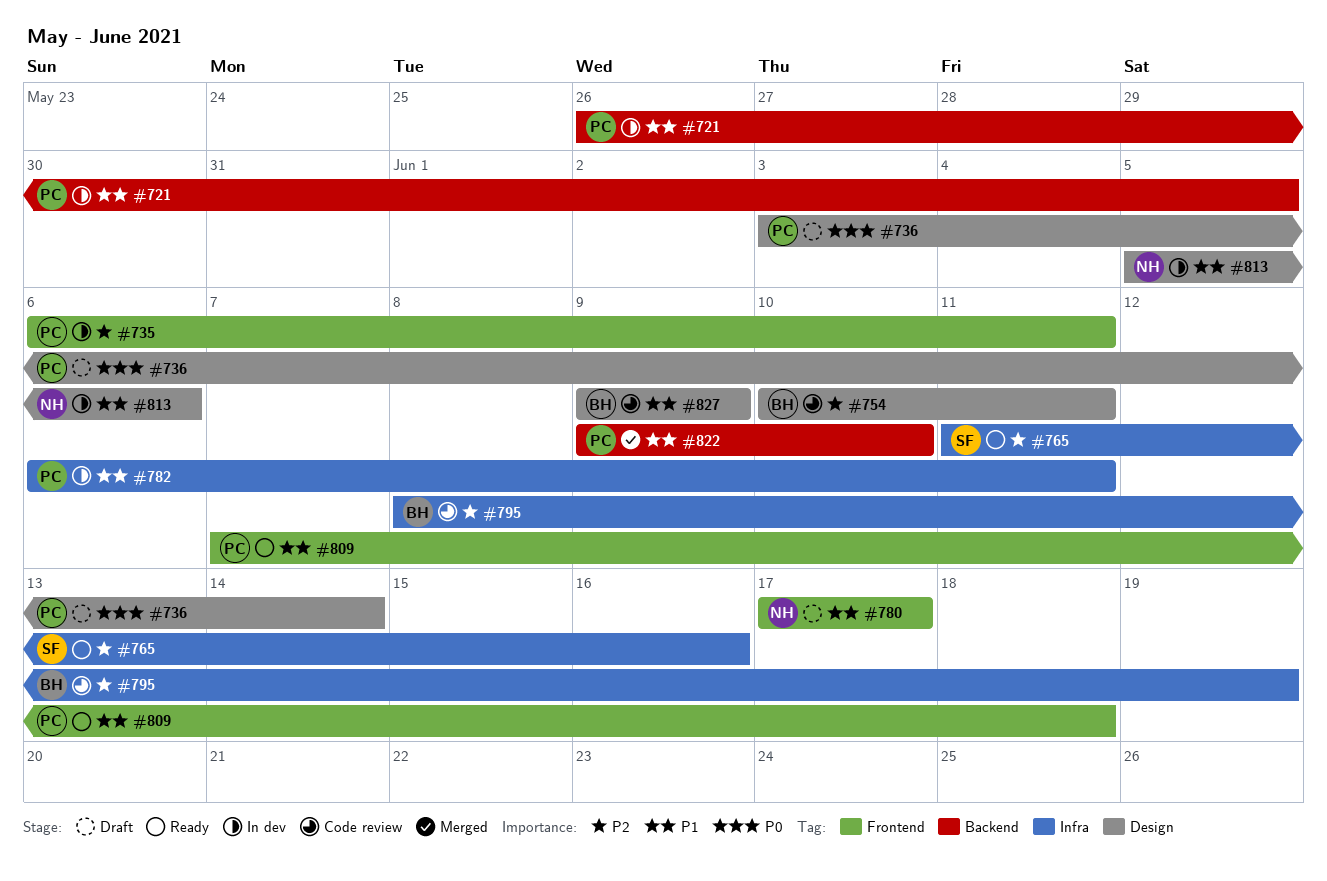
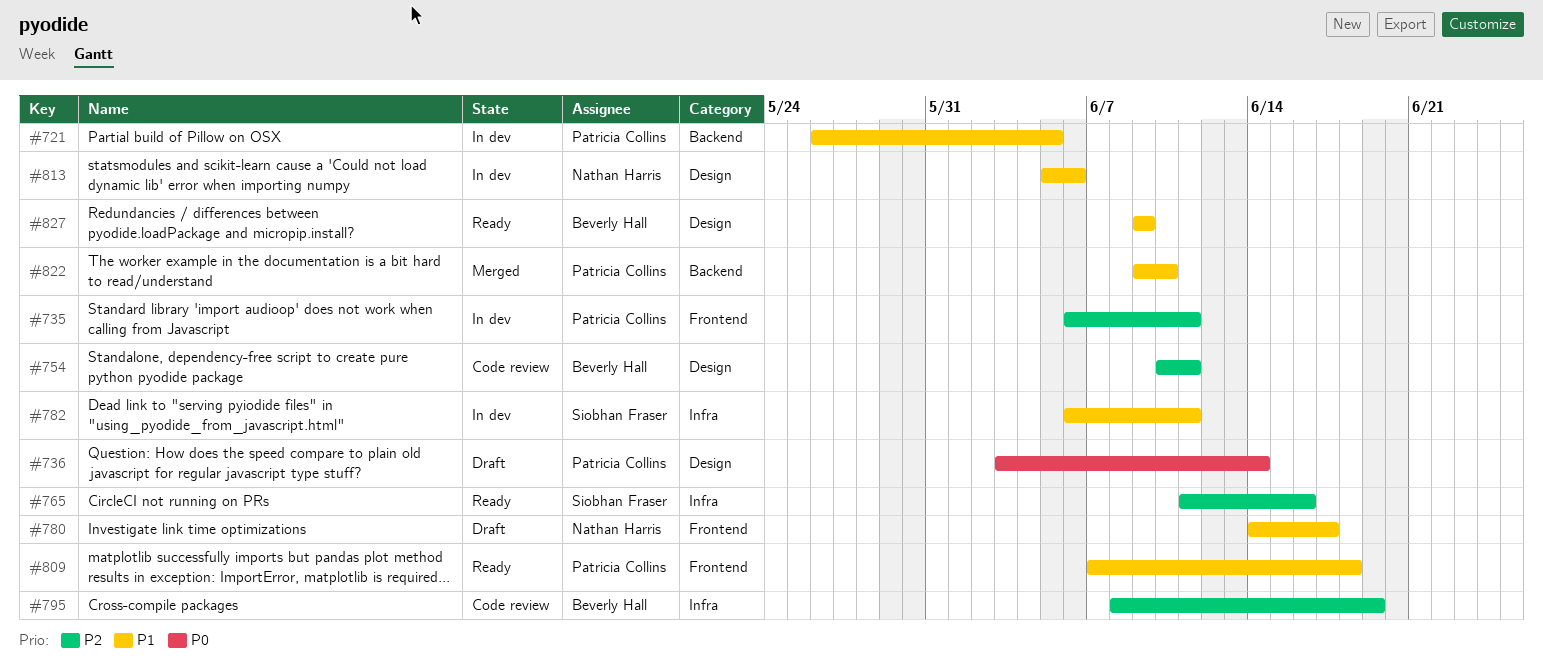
#780, start: Jun 17 -> Jun 14
#782, owner: Patricia Collins -> Siobhan Fraser
#827, status: Code review -> Ready

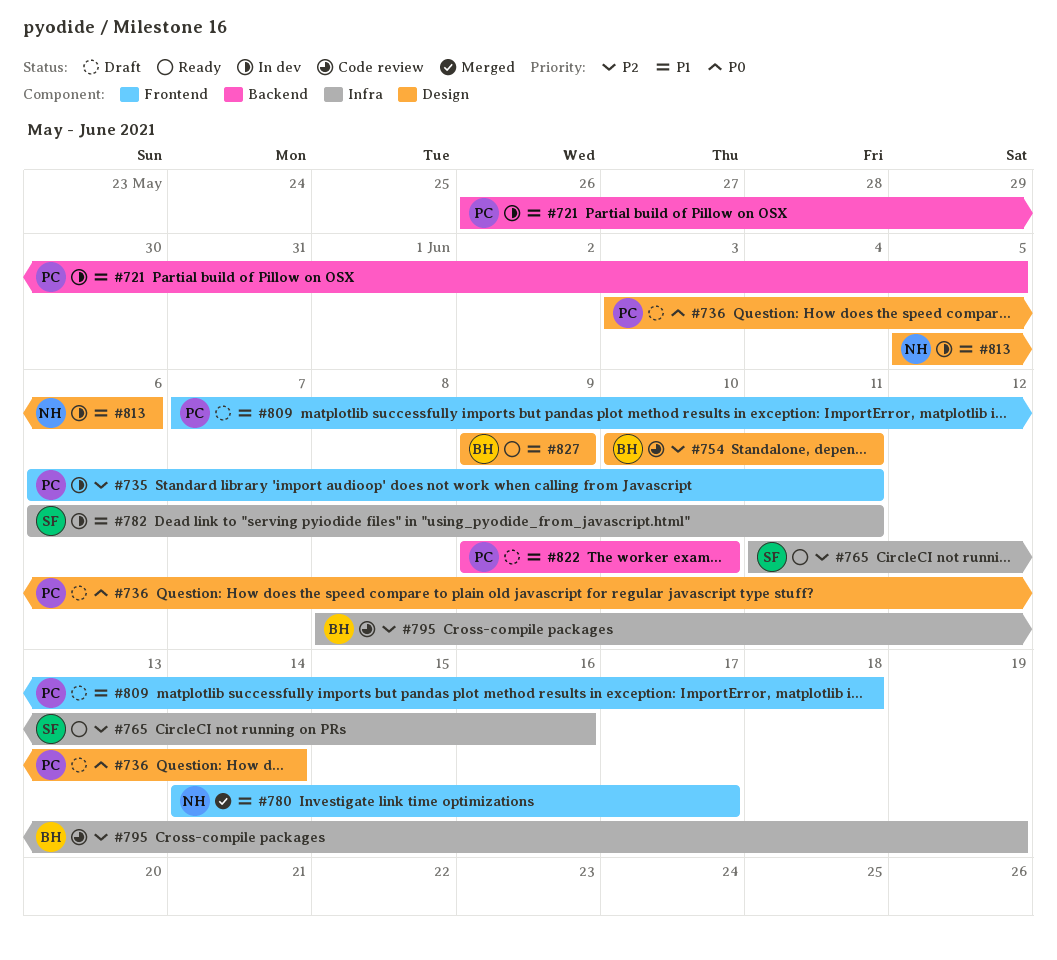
#780, status: Draft -> Merged
#809, status: Ready -> Draft
#822, status: Merged -> Draft

